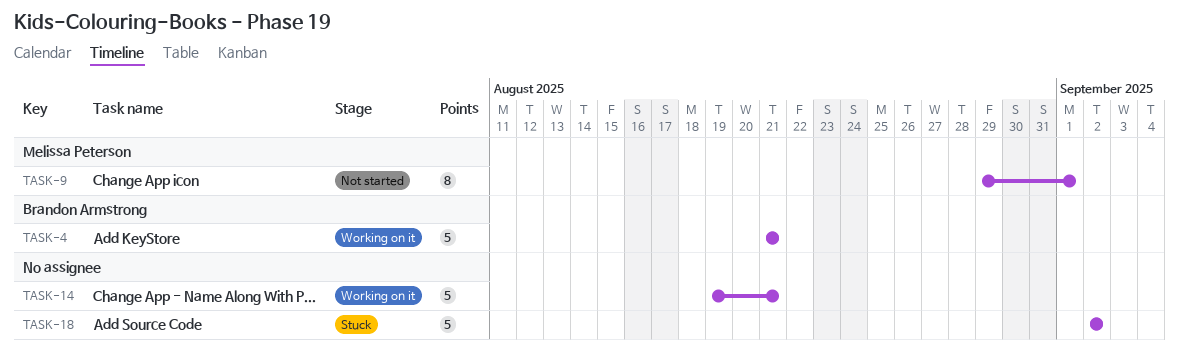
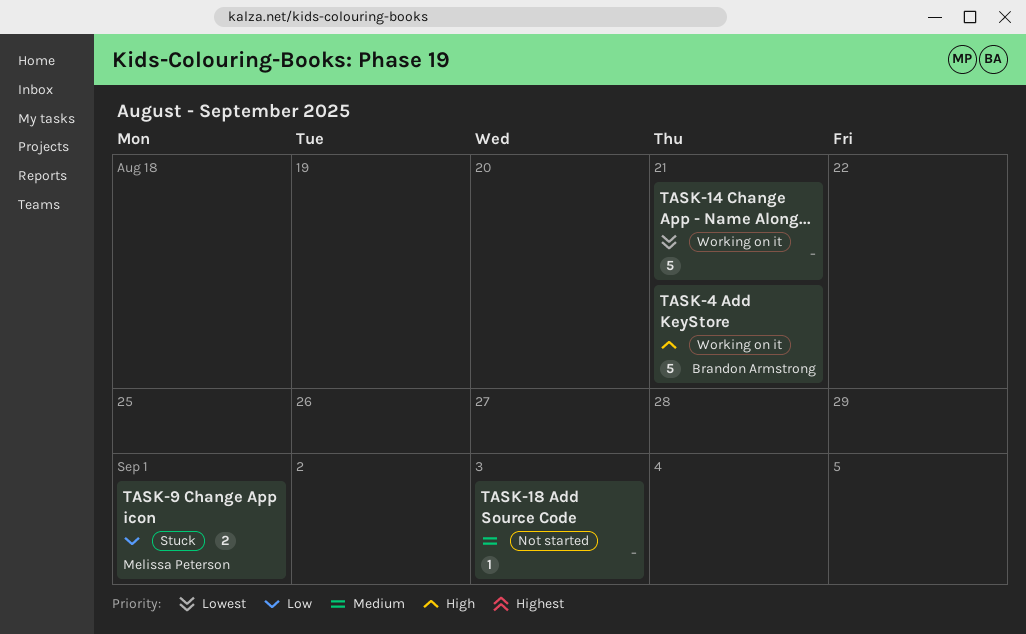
TASK-9, status: Not started -> Stuck
TASK-9, estimate: 8 -> 2
TASK-18, status: Stuck -> Not started
TASK-18, estimate: 5 -> 1
TASK-18, due: Sep 2 -> Sep 3

